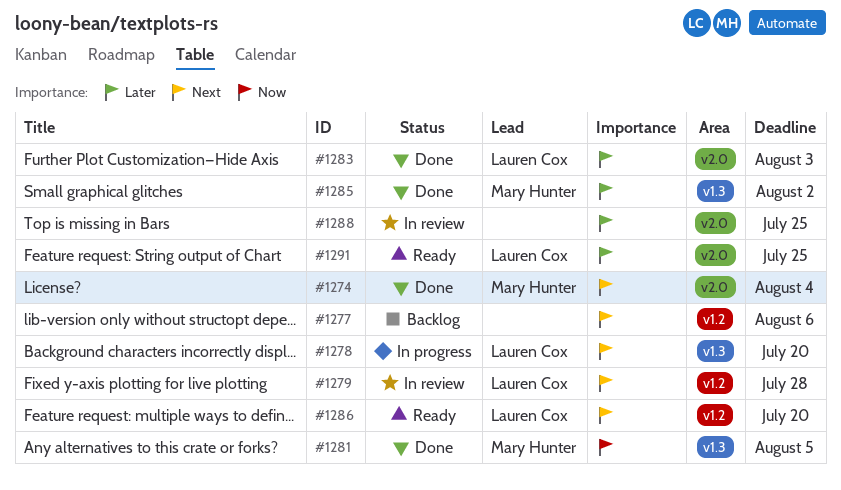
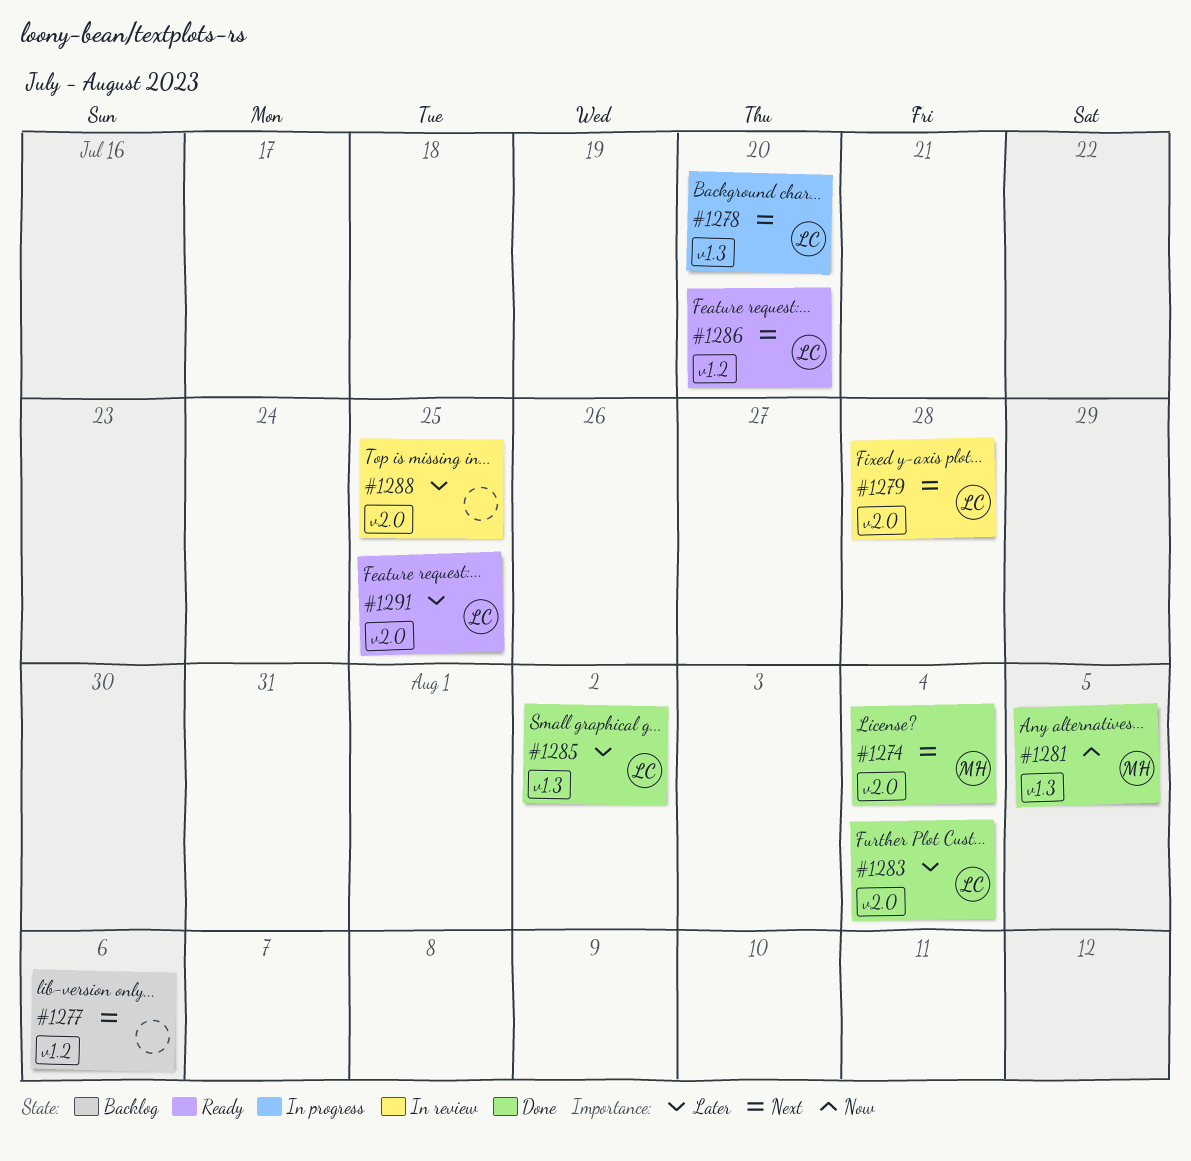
#1279, label: v1.2 -> v2.0
#1283, due: Aug 3 -> Aug 4
#1285, owner: Mary Hunter -> Lauren Cox

